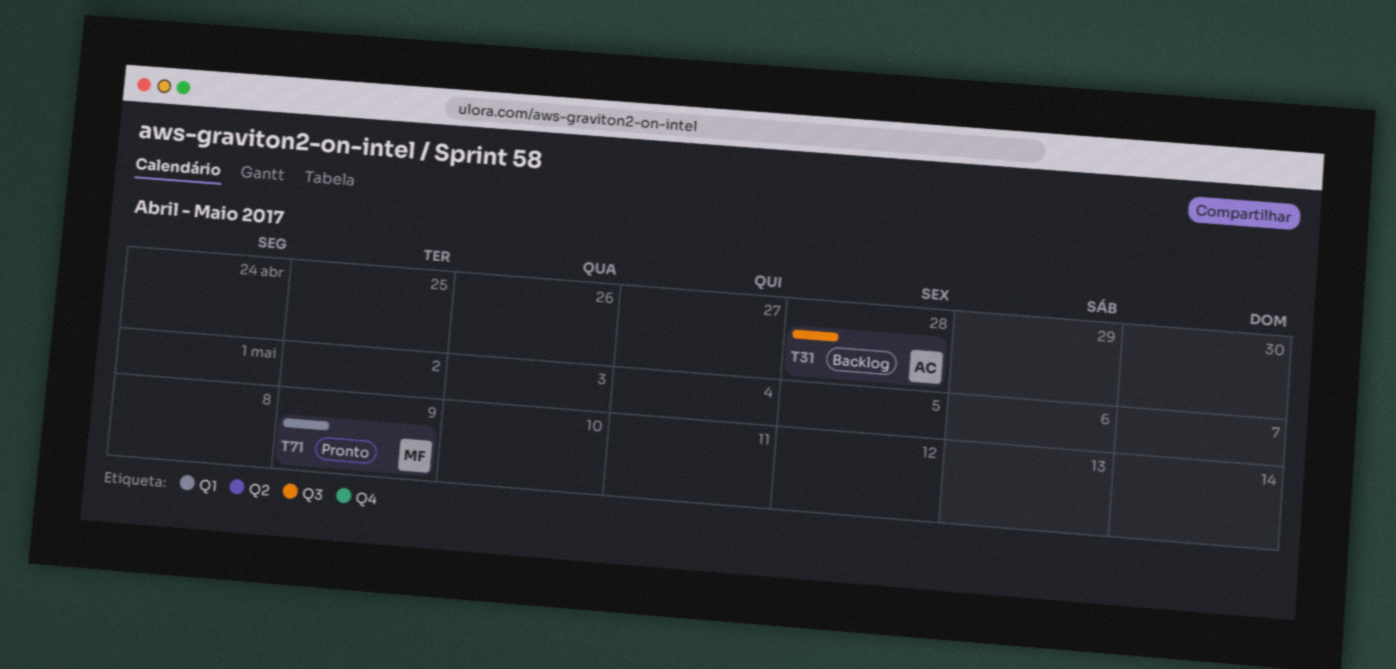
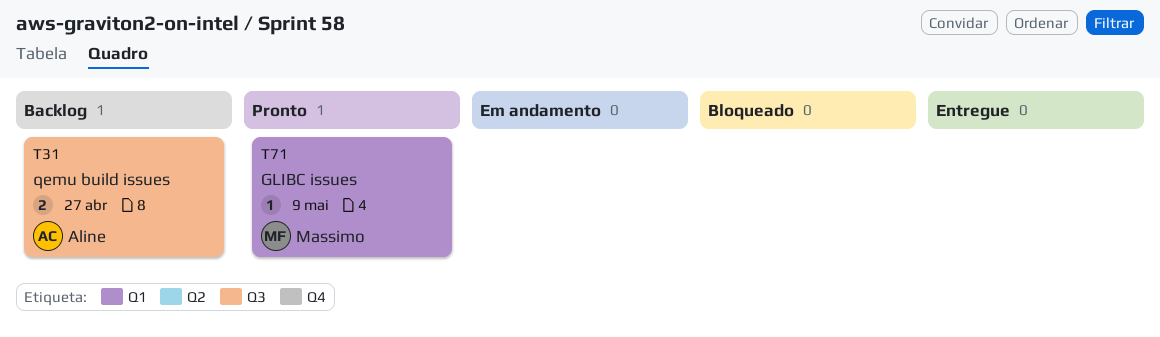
T31, due: Apr 28 -> Apr 27

